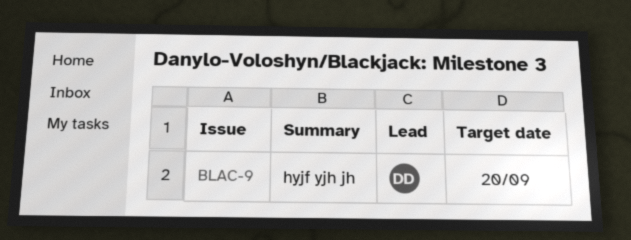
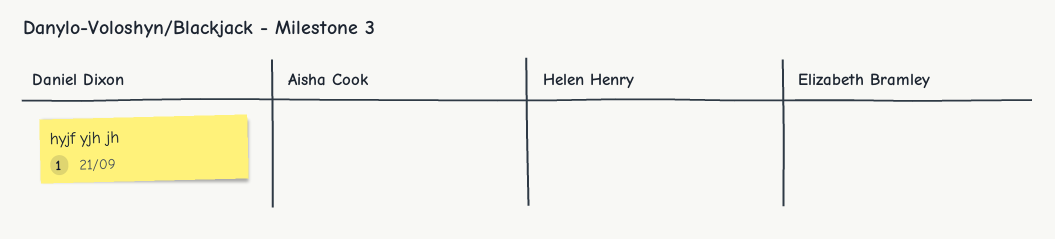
hyjf yjh jh, due: Sep 20 -> Sep 21

